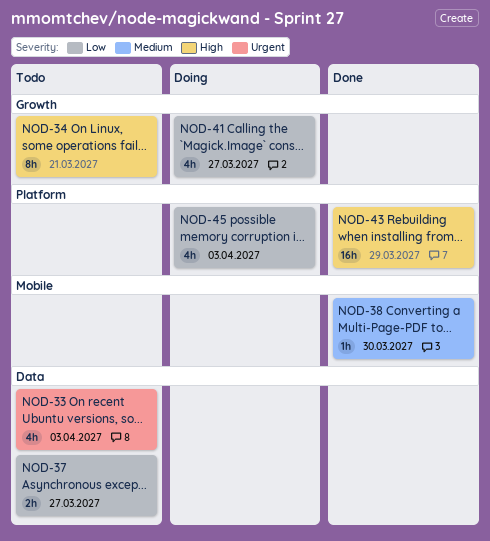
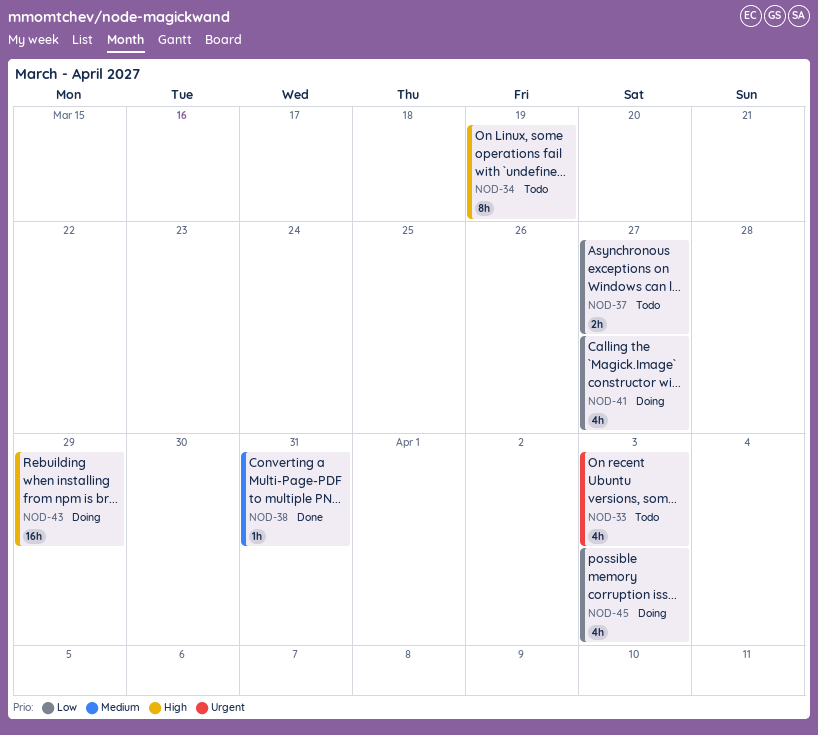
NOD-34, due: Mar 21 -> Mar 19
NOD-38, due: Mar 30 -> Mar 31
NOD-43, status: Done -> Doing

